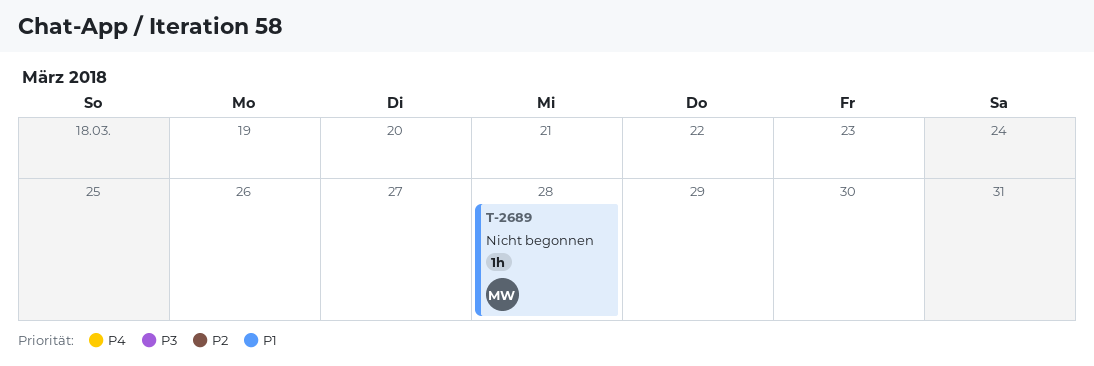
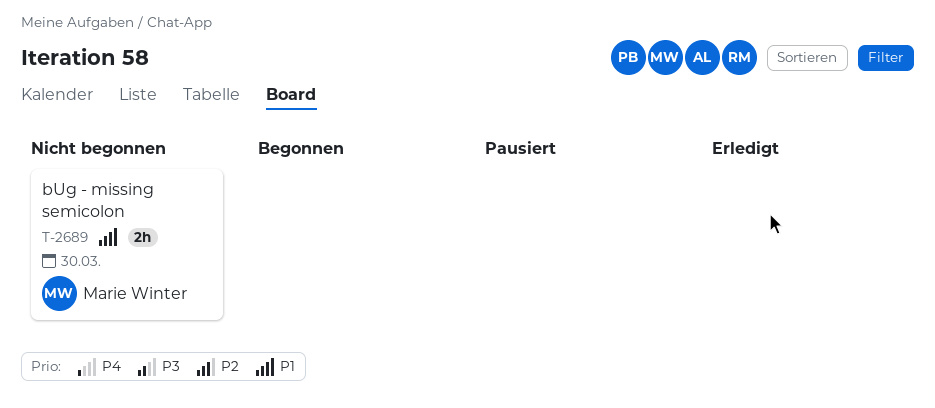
T-2689, estimate: 1h -> 2h
T-2689, due: Mar 28 -> Mar 30

